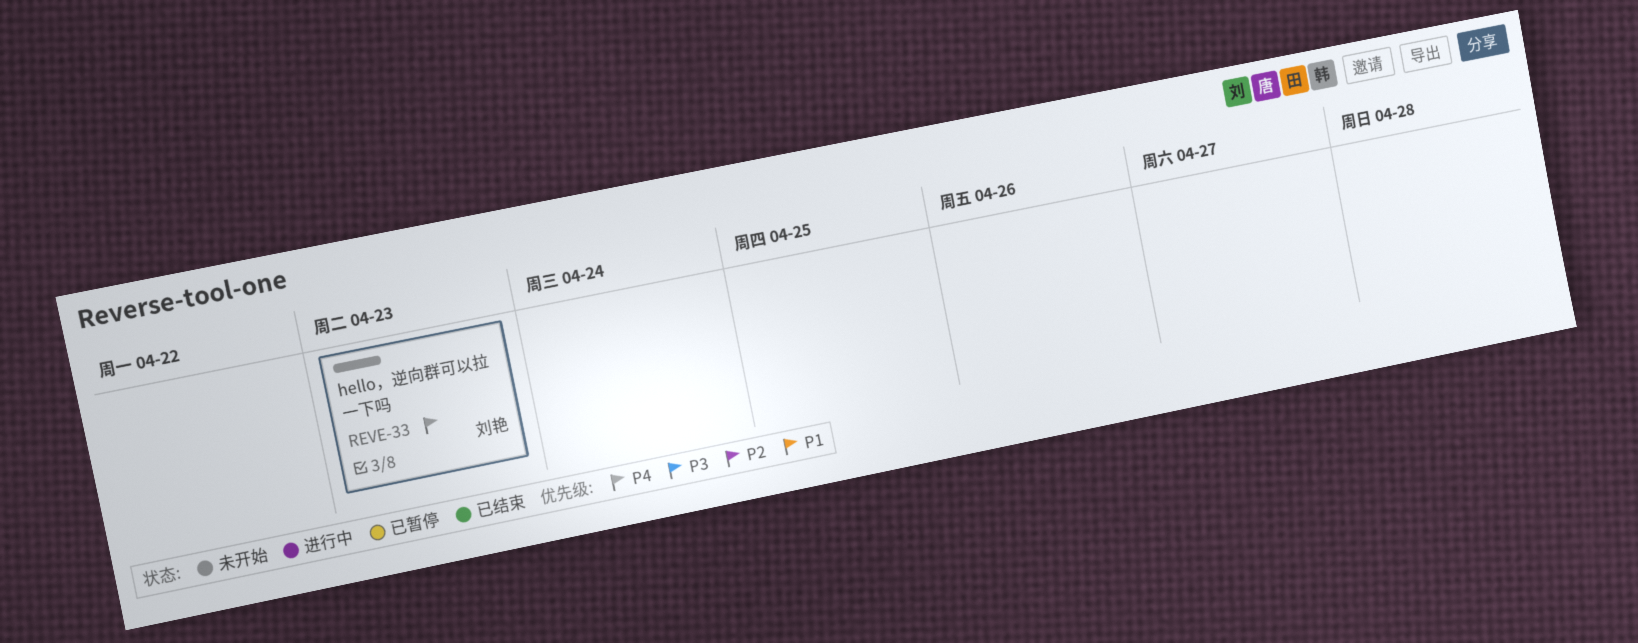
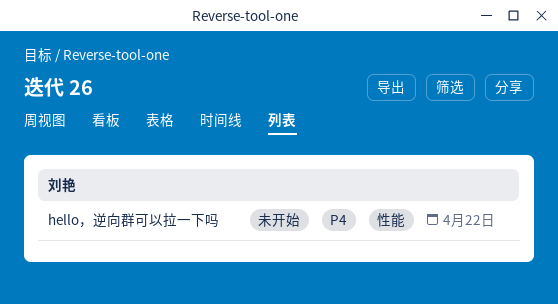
hello，逆向群可以拉一下吗, due: Apr 23 -> Apr 22

